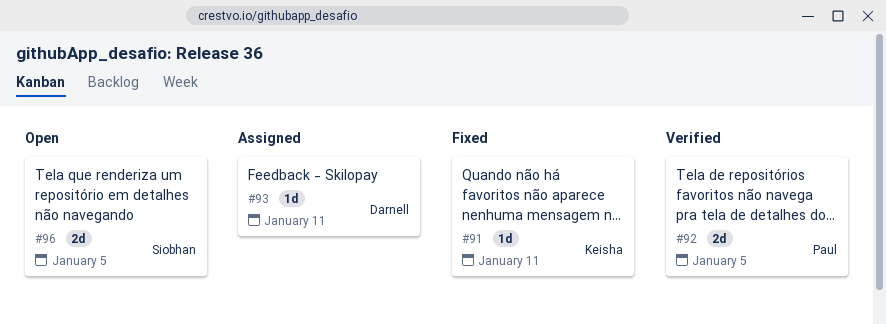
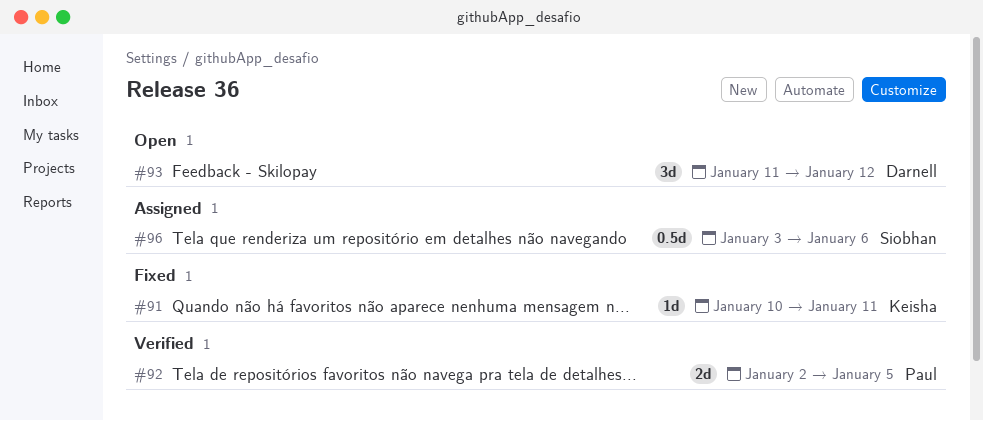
#93, status: Assigned -> Open
#93, estimate: 1d -> 3d
#93, due: Jan 11 -> Jan 12
#96, status: Open -> Assigned
#96, estimate: 2d -> 0.5d
#96, due: Jan 5 -> Jan 6

